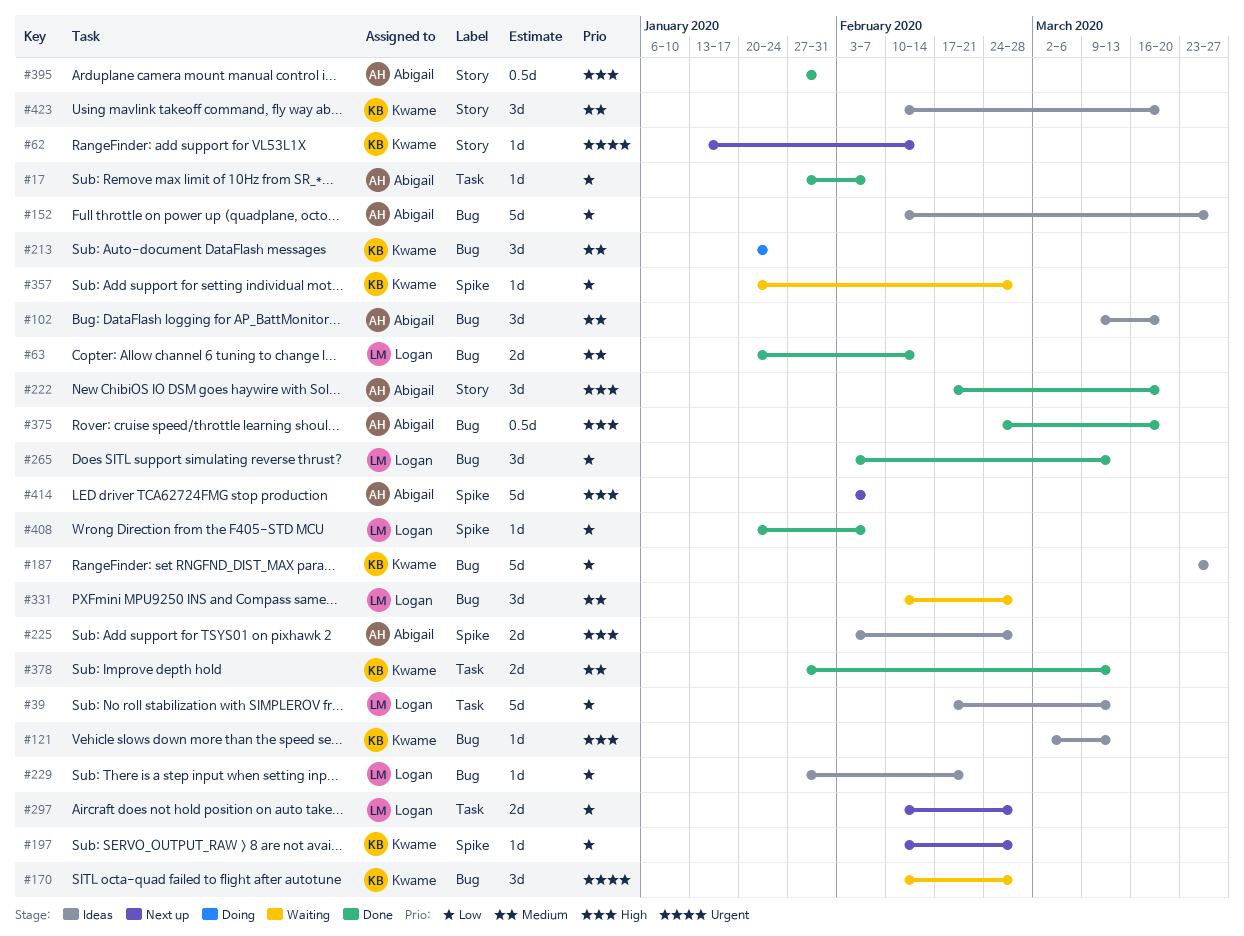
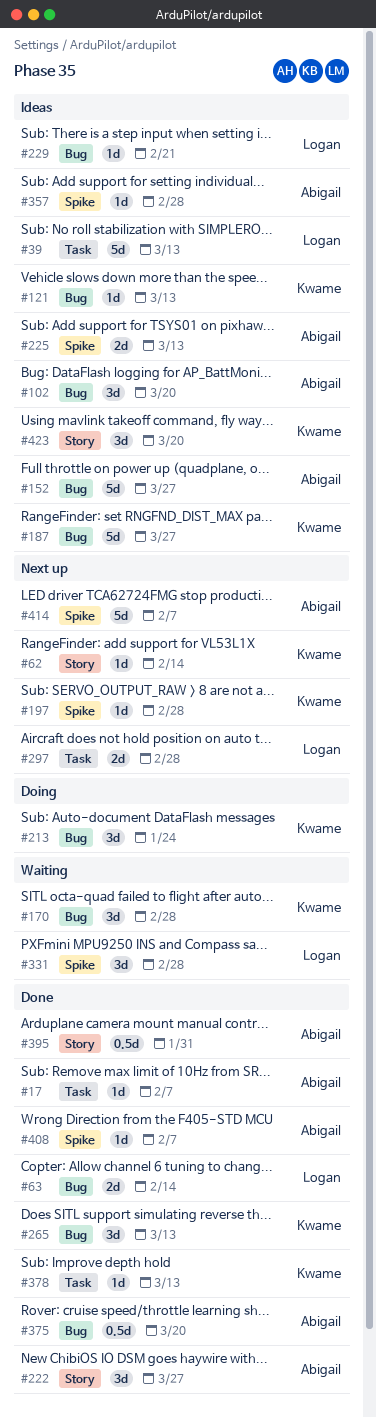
#222, due: Mar 20 -> Mar 27
#225, due: Feb 28 -> Mar 13
#265, owner: Logan -> Kwame
#331, label: Bug -> Spike
#357, status: Waiting -> Ideas
#357, owner: Kwame -> Abigail
#378, estimate: 2d -> 1d
#408, owner: Logan -> Abigail

